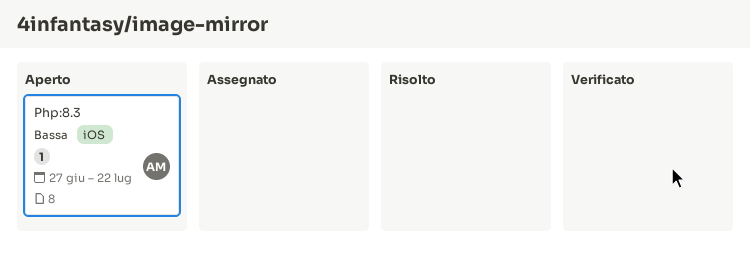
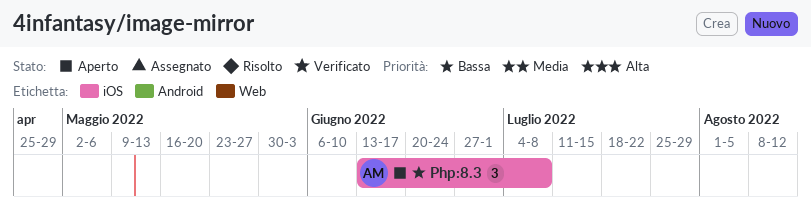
Php:8.3, estimate: 1 -> 3
Php:8.3, start: Jun 27 -> Jun 13
Php:8.3, due: Jul 22 -> Jul 8

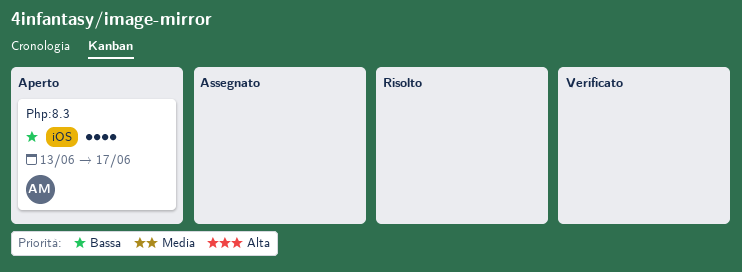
Php:8.3, estimate: 3 -> 4
Php:8.3, due: Jul 8 -> Jun 17

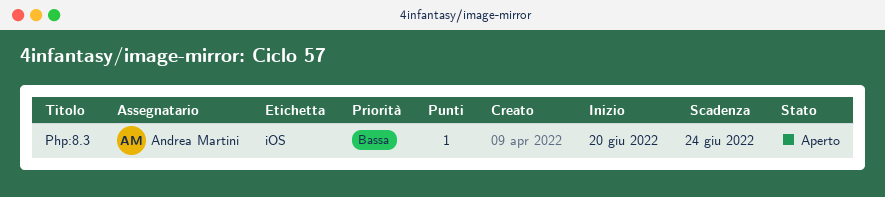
Php:8.3, estimate: 4 -> 1
Php:8.3, start: Jun 13 -> Jun 20
Php:8.3, due: Jun 17 -> Jun 24

